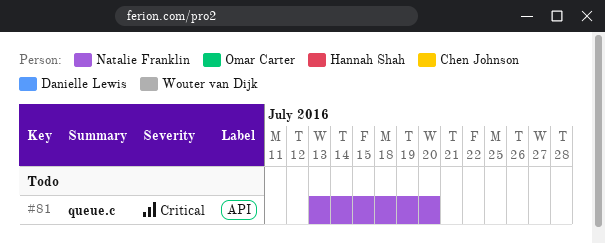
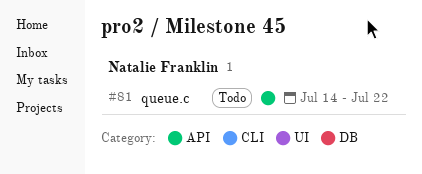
#81, start: Jul 13 -> Jul 14
#81, due: Jul 20 -> Jul 22

